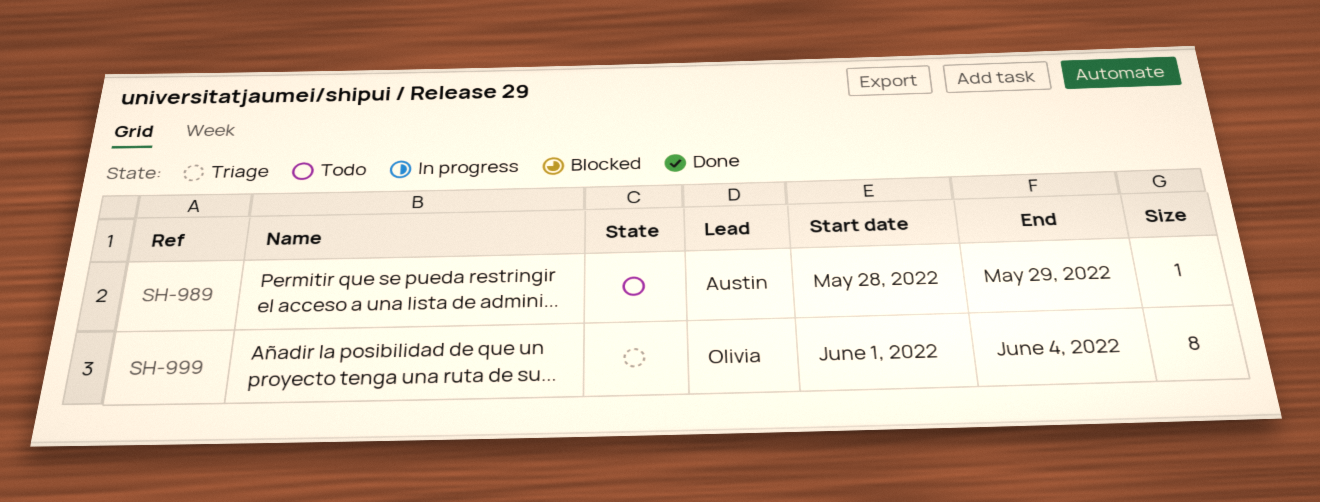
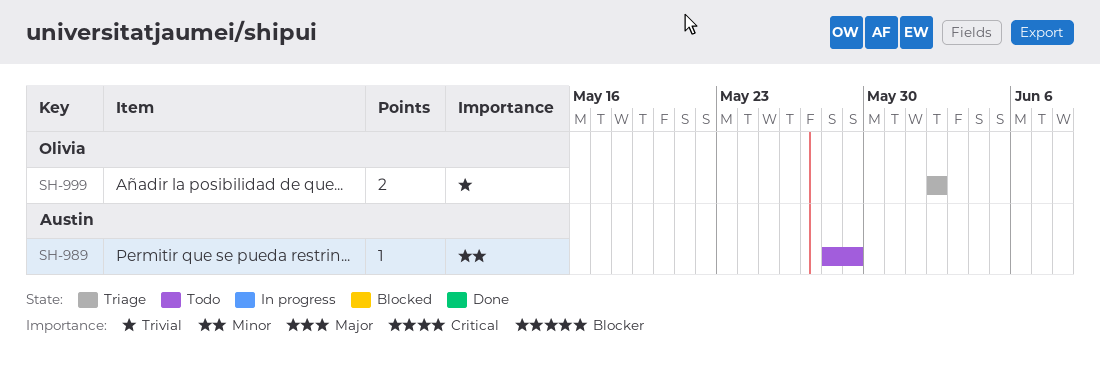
SH-999, estimate: 8 -> 2
SH-999, start: Jun 1 -> Jun 2
SH-999, due: Jun 4 -> Jun 2

